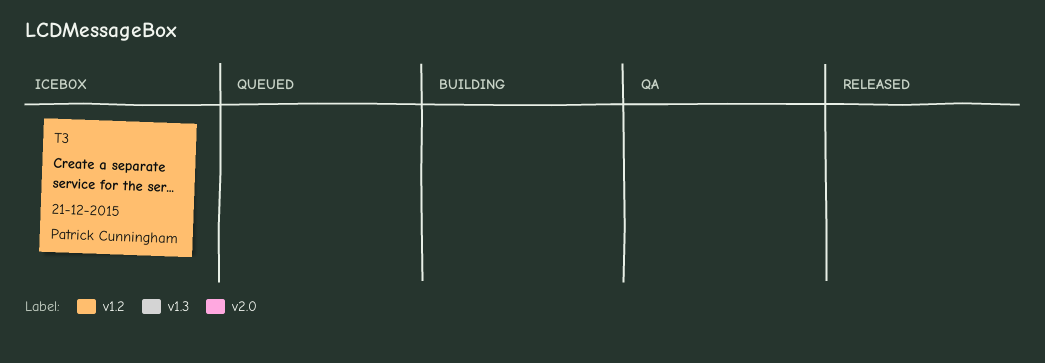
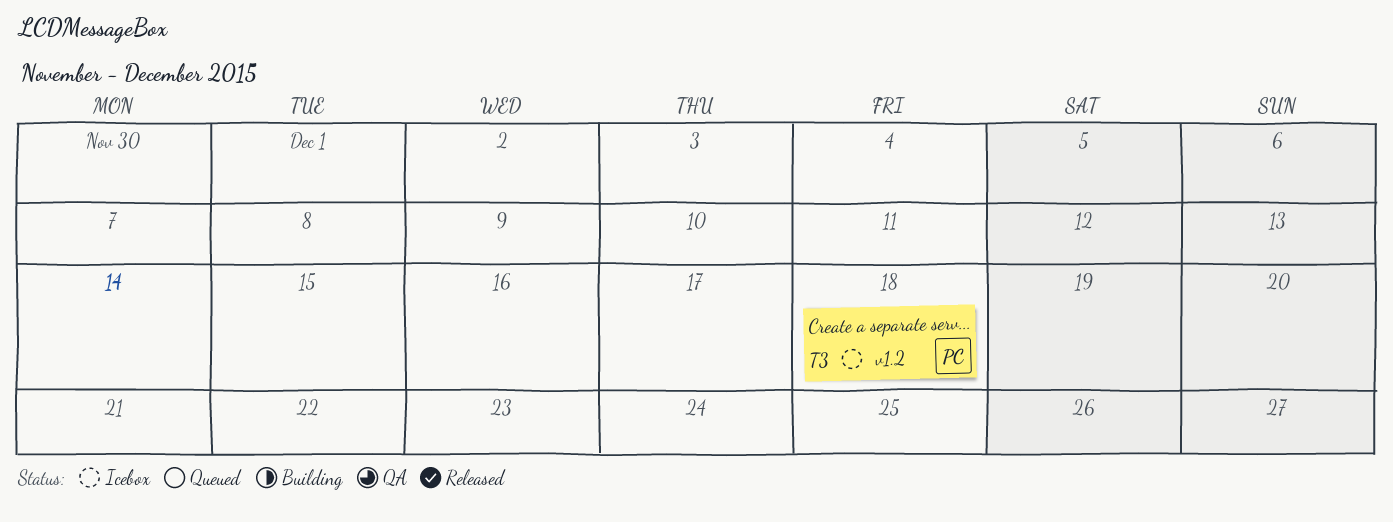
T3, due: Dec 21 -> Dec 18

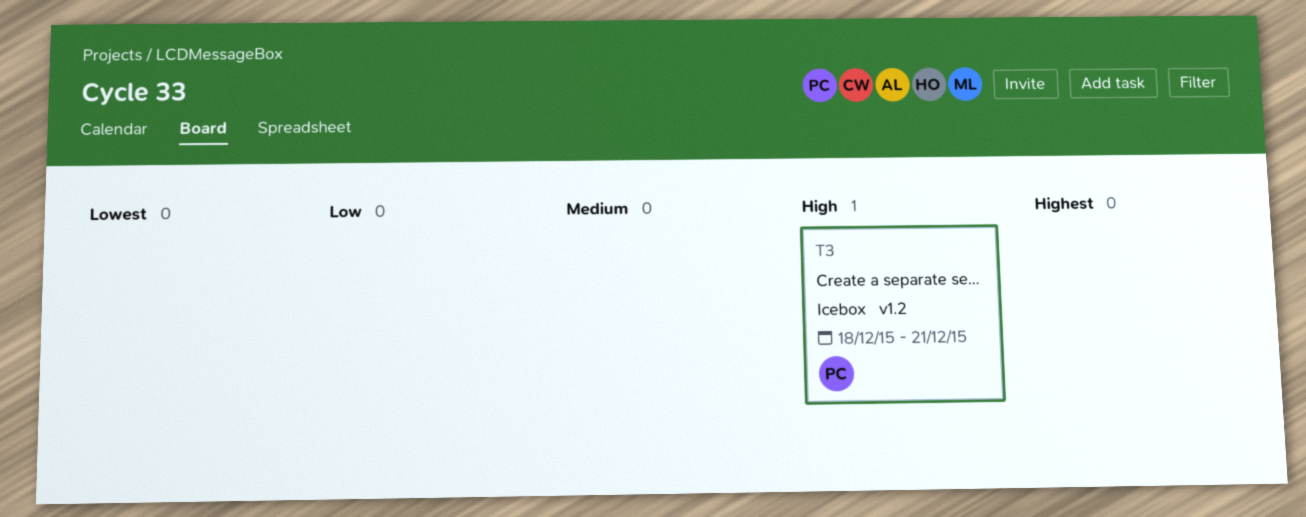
T3, due: Dec 18 -> Dec 21

